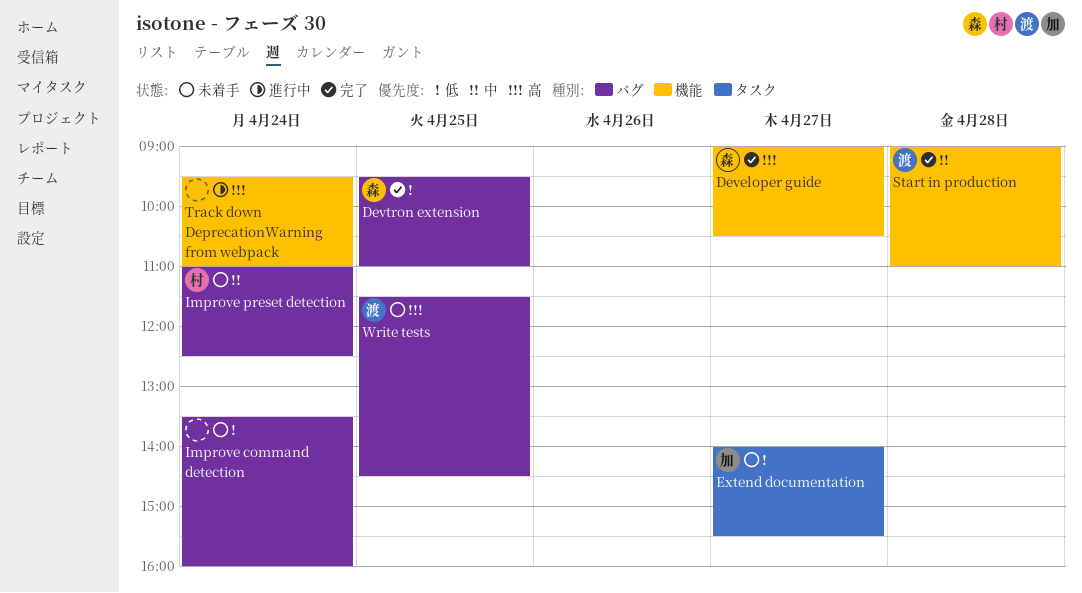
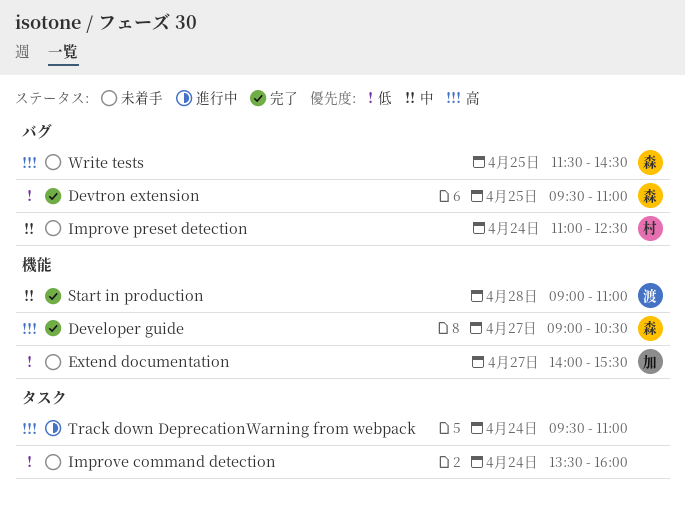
Extend documentation, label: タスク -> 機能
Improve command detection, label: バグ -> タスク
Track down DeprecationWarning from webpack, label: 機能 -> タスク
Write tests, owner: 渡 -> 森

